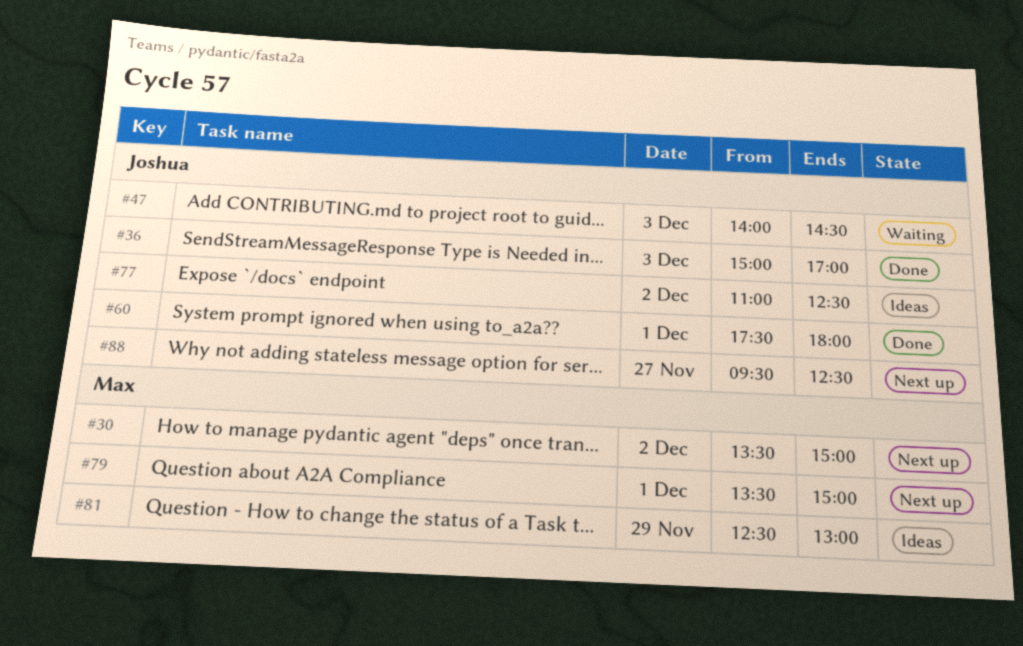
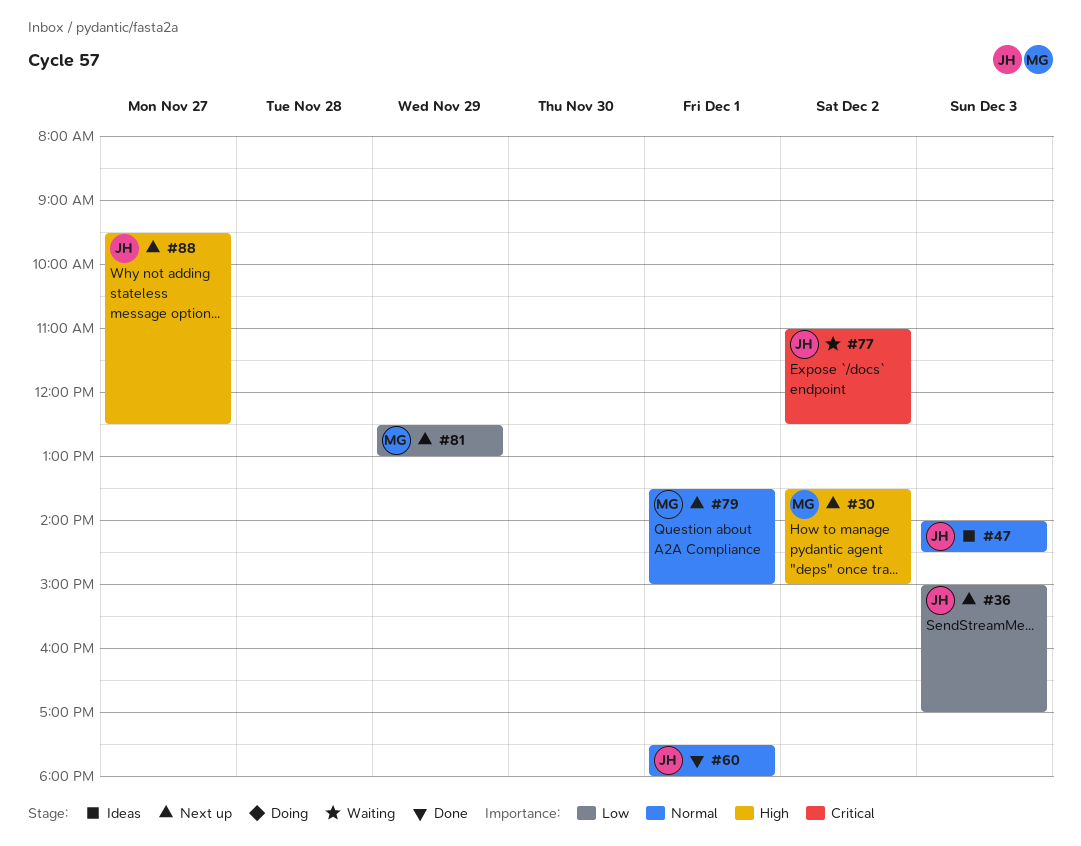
#36, status: Done -> Next up
#47, status: Waiting -> Ideas
#77, status: Ideas -> Waiting
#81, status: Ideas -> Next up

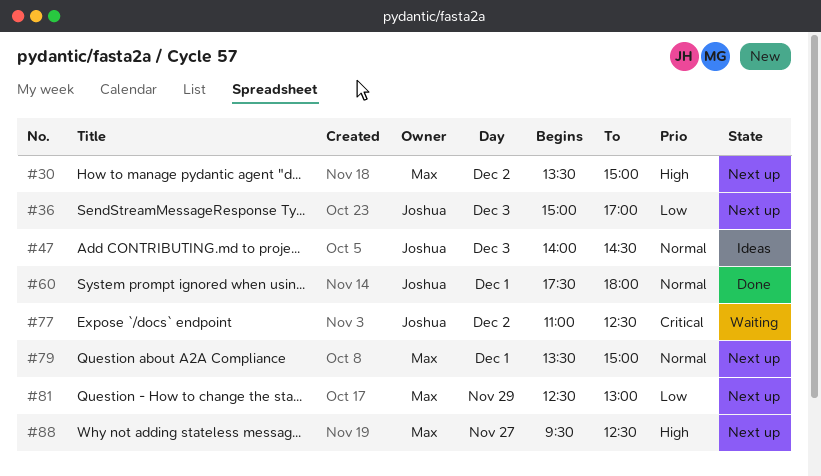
#88, owner: Joshua -> Max

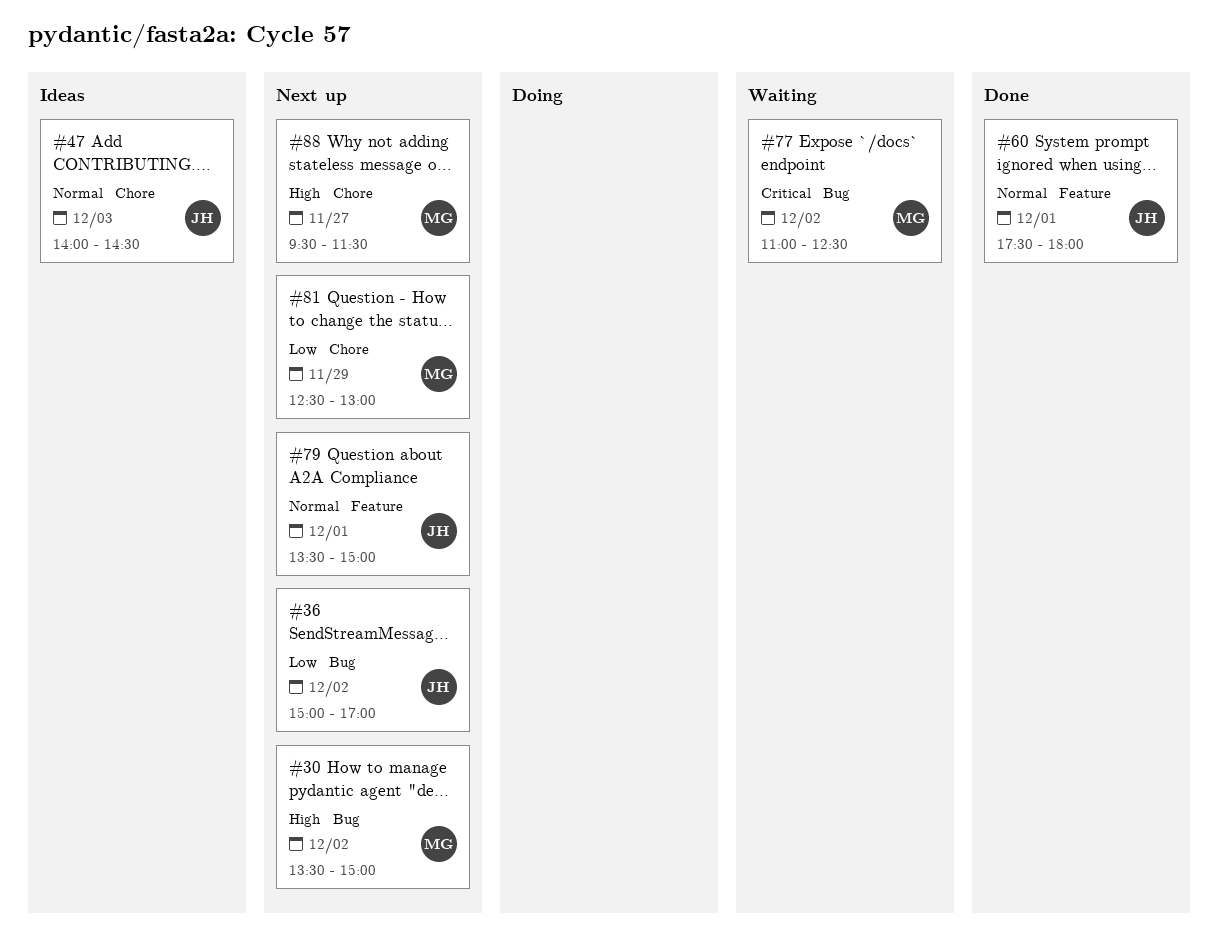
#36, day: Dec 3 -> Dec 2
#77, owner: Joshua -> Max
#79, owner: Max -> Joshua
#88, ends: 12:30 -> 11:30

